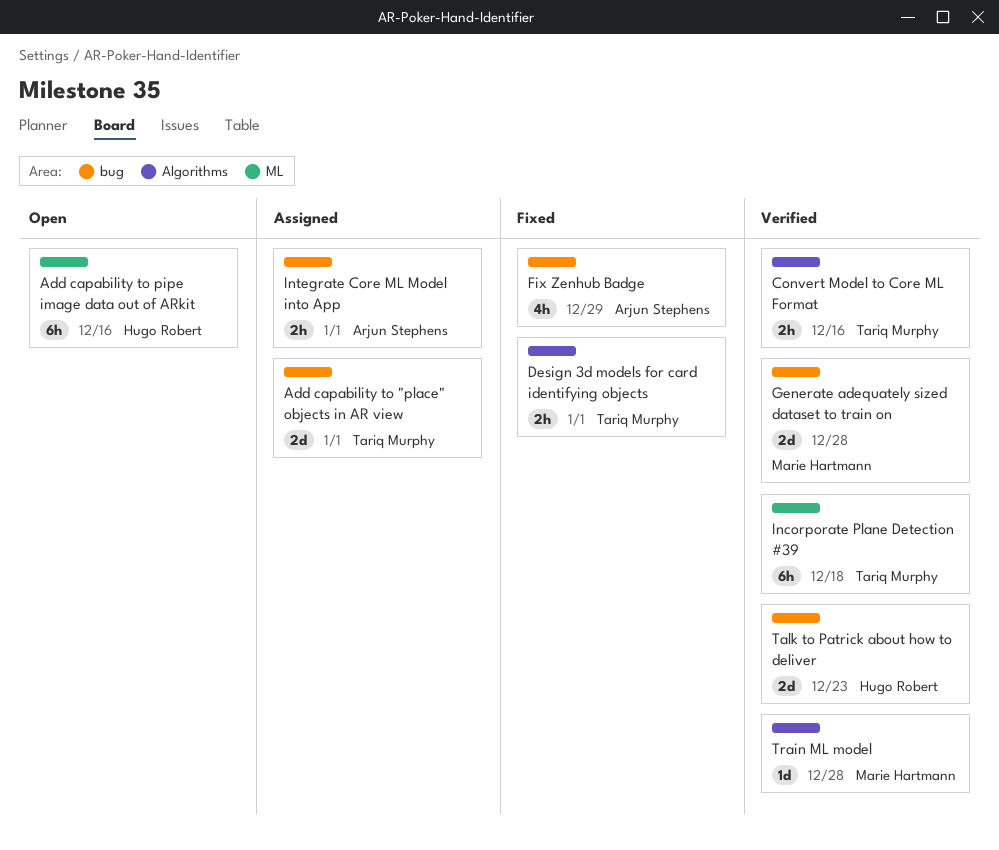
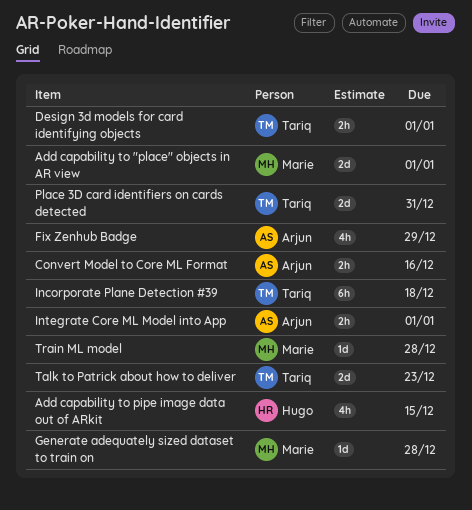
Add capability to "place" objects in AR view, owner: Tariq Murphy -> Marie Hartmann
Add capability to pipe image data out of ARkit, estimate: 6h -> 4h
Add capability to pipe image data out of ARkit, due: Dec 16 -> Dec 15
Convert Model to Core ML Format, owner: Tariq Murphy -> Arjun Stephens
Generate adequately sized dataset to train on, estimate: 2d -> 1d
Place 3D card identifiers on cards detected: none -> present
Talk to Patrick about how to deliver, owner: Hugo Robert -> Tariq Murphy

